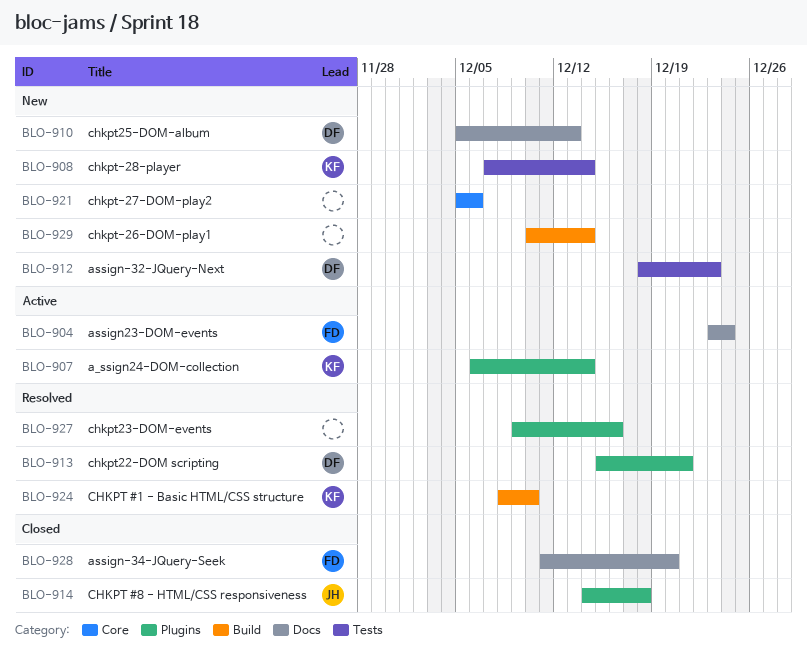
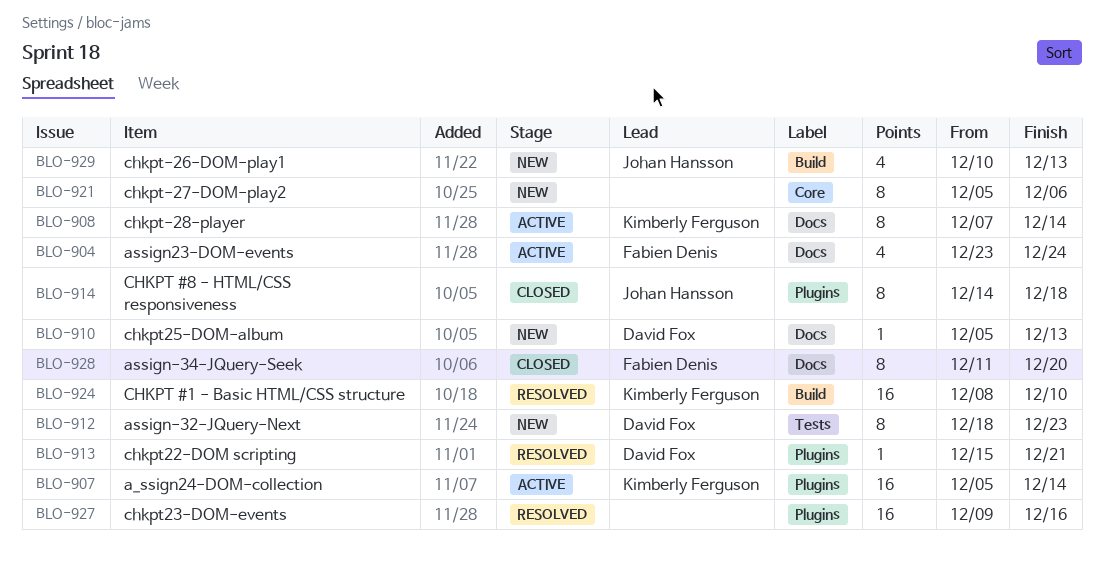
BLO-907, start: Dec 6 -> Dec 5
BLO-908, status: New -> Active
BLO-908, label: Tests -> Docs
BLO-929, owner: none -> Johan Hansson
BLO-929, due: Dec 14 -> Dec 13

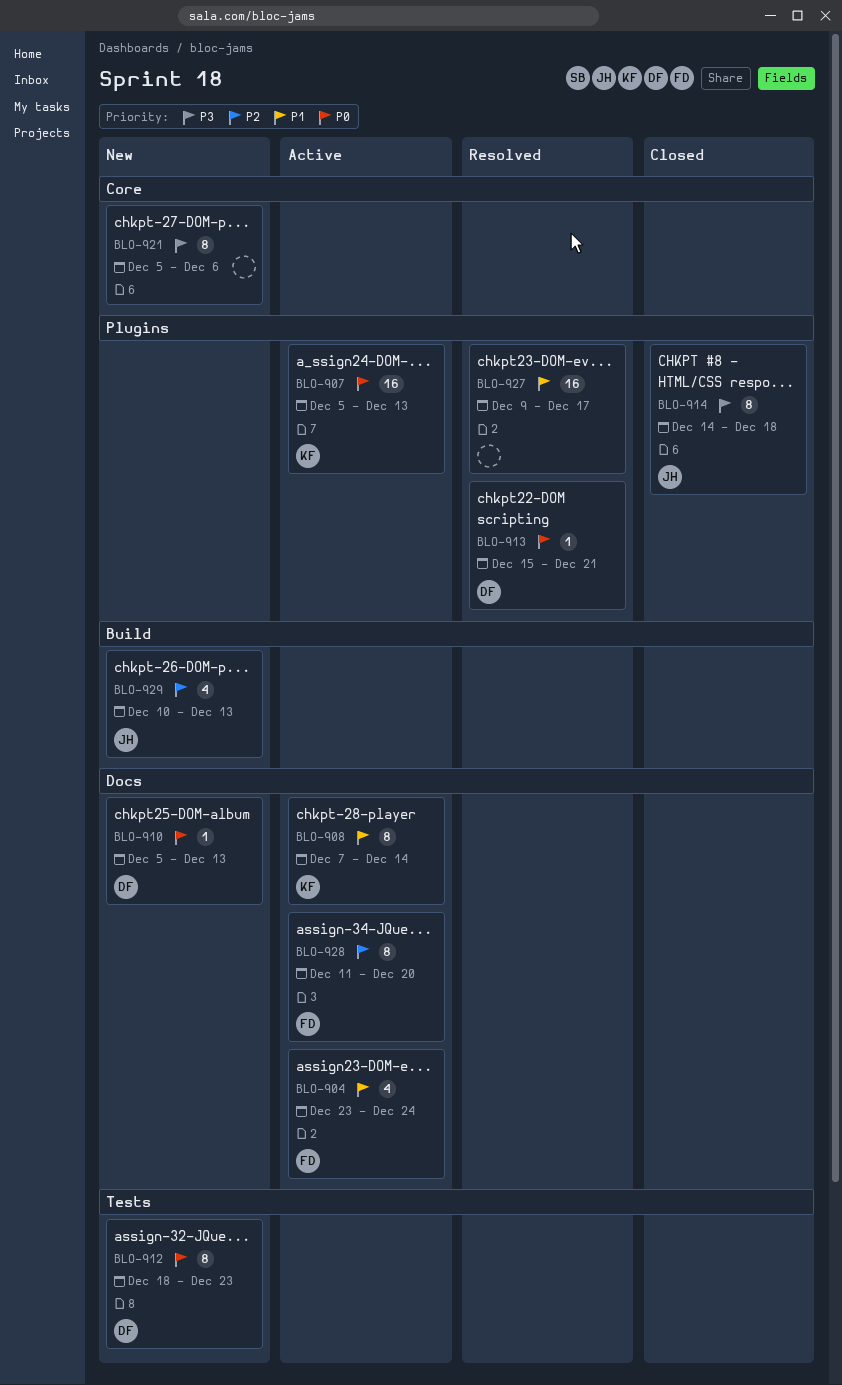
BLO-907, due: Dec 14 -> Dec 13
BLO-924: present -> none
BLO-927, due: Dec 16 -> Dec 17
BLO-928, status: Closed -> Active

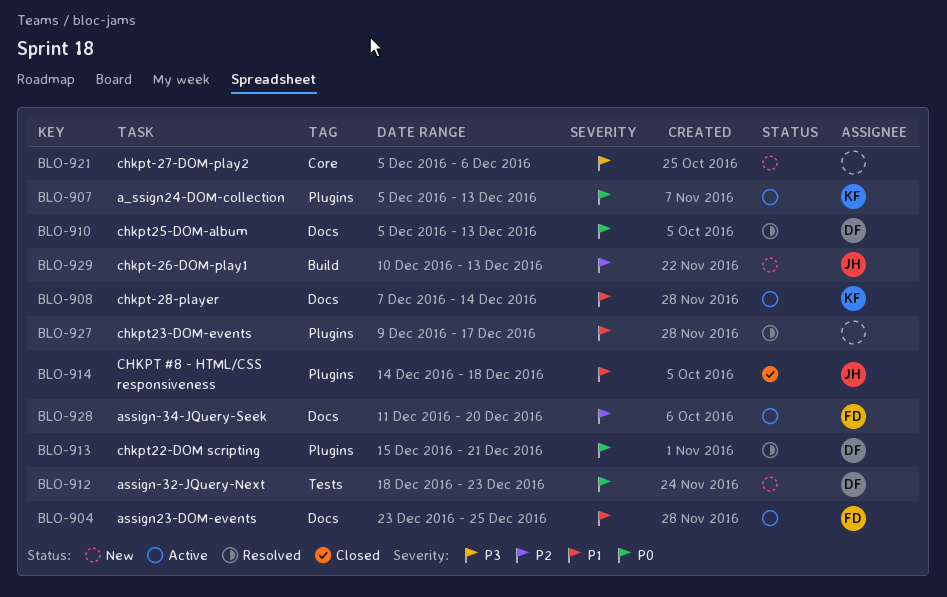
BLO-904, due: Dec 24 -> Dec 25
BLO-910, status: New -> Resolved
BLO-914, priority: P3 -> P1

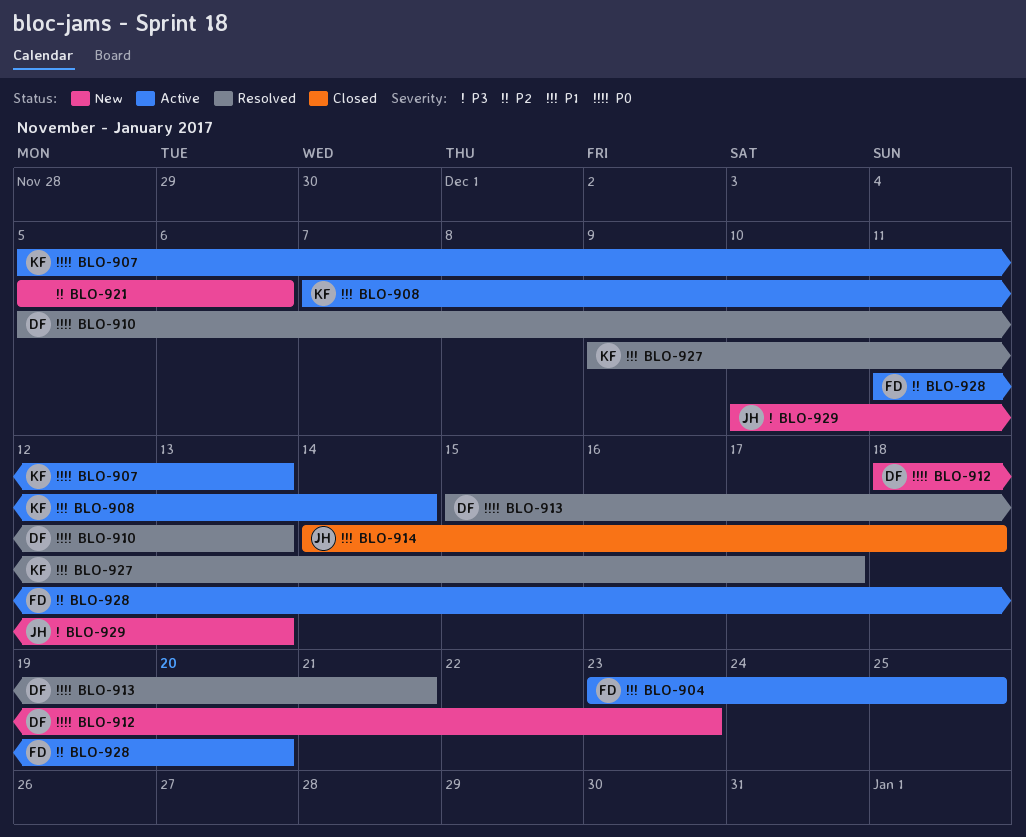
BLO-921, priority: P3 -> P2
BLO-927, owner: none -> KF
BLO-929, priority: P2 -> P3

